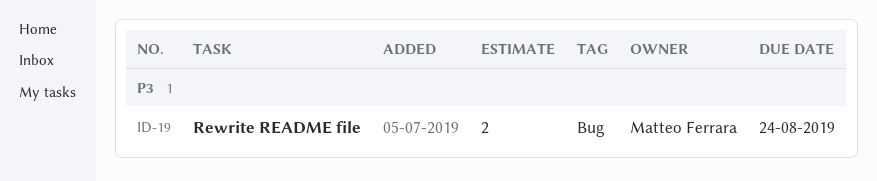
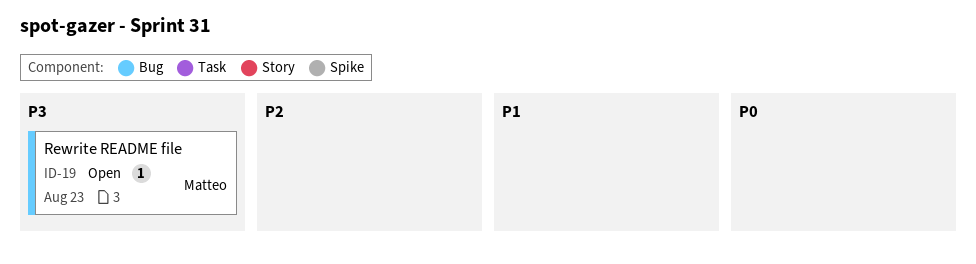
ID-19, estimate: 2 -> 1
ID-19, due: Aug 24 -> Aug 23

